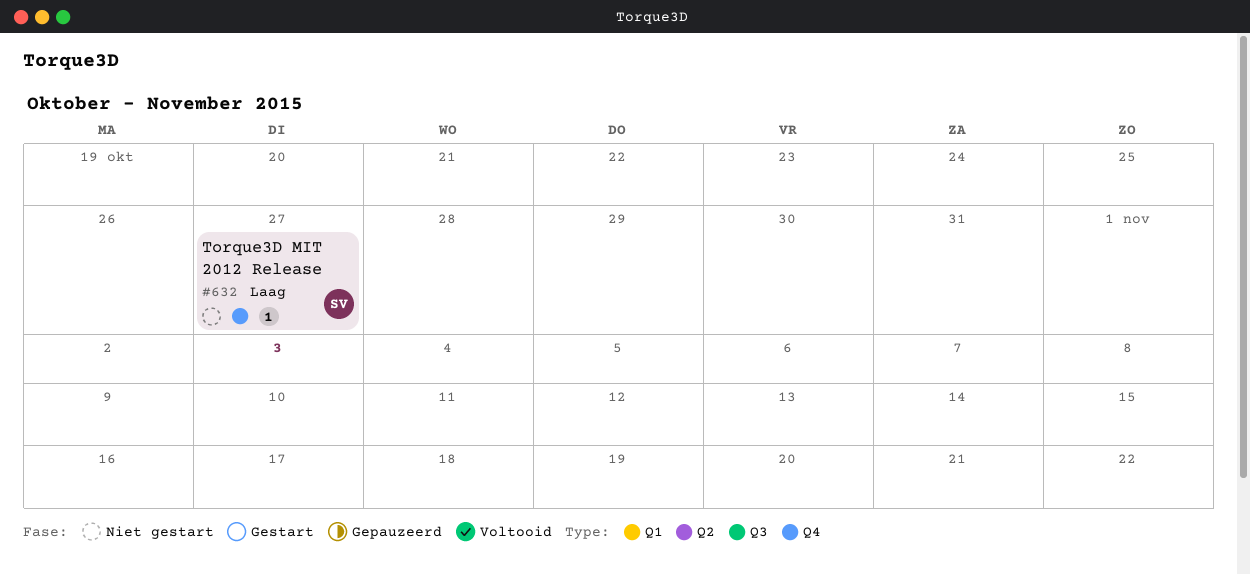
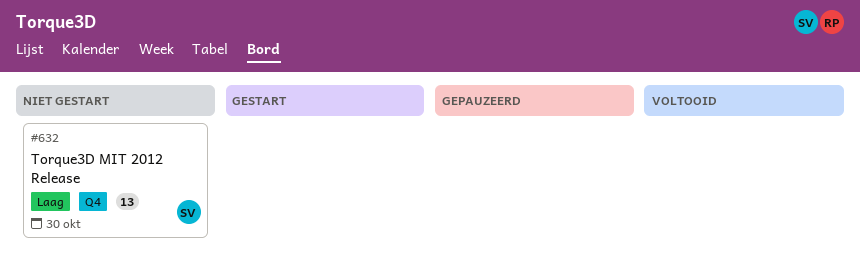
#632, estimate: 1 -> 13
#632, due: Oct 27 -> Oct 30

